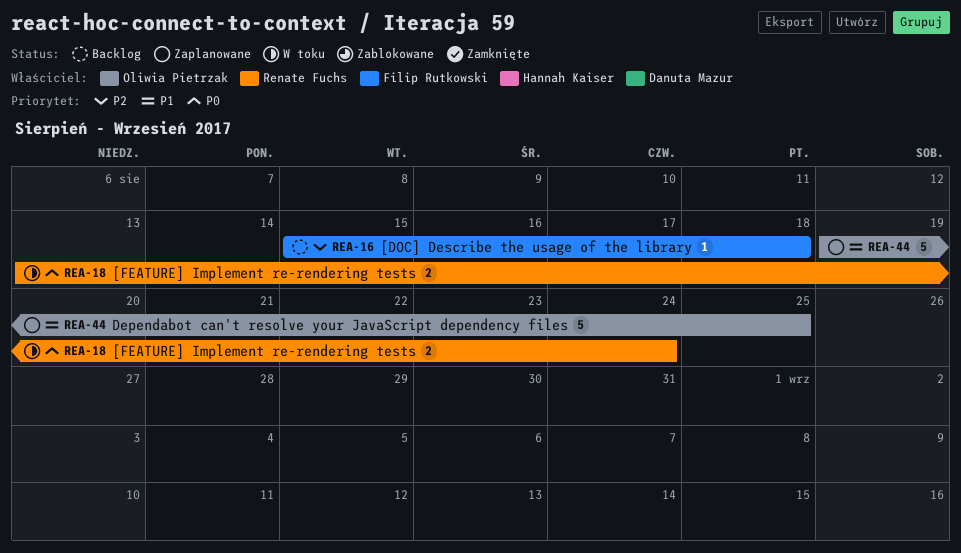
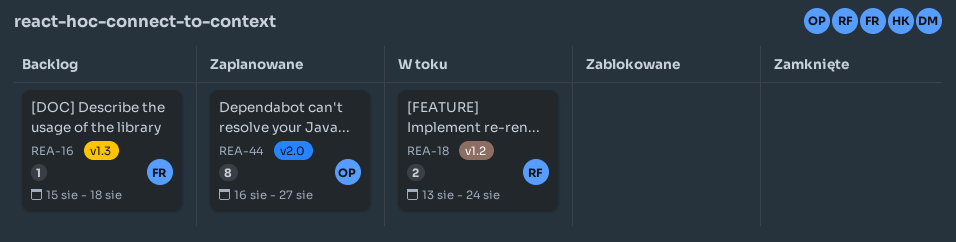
REA-44, estimate: 5 -> 8
REA-44, start: Aug 19 -> Aug 16
REA-44, due: Aug 25 -> Aug 27

